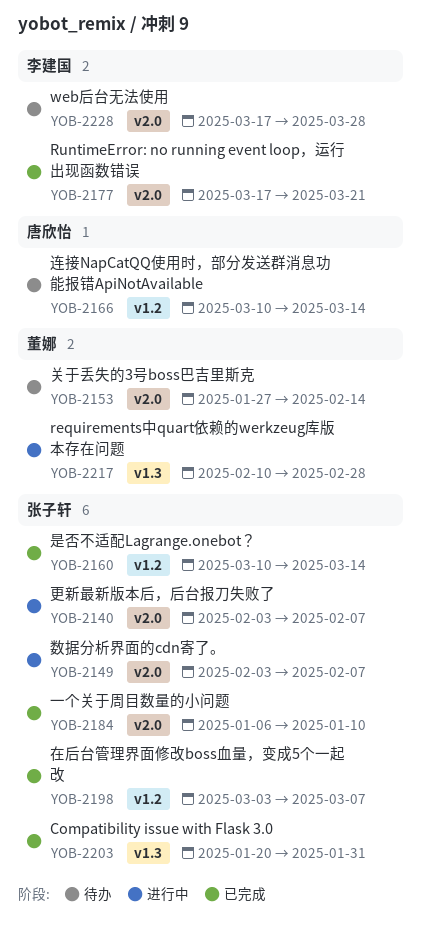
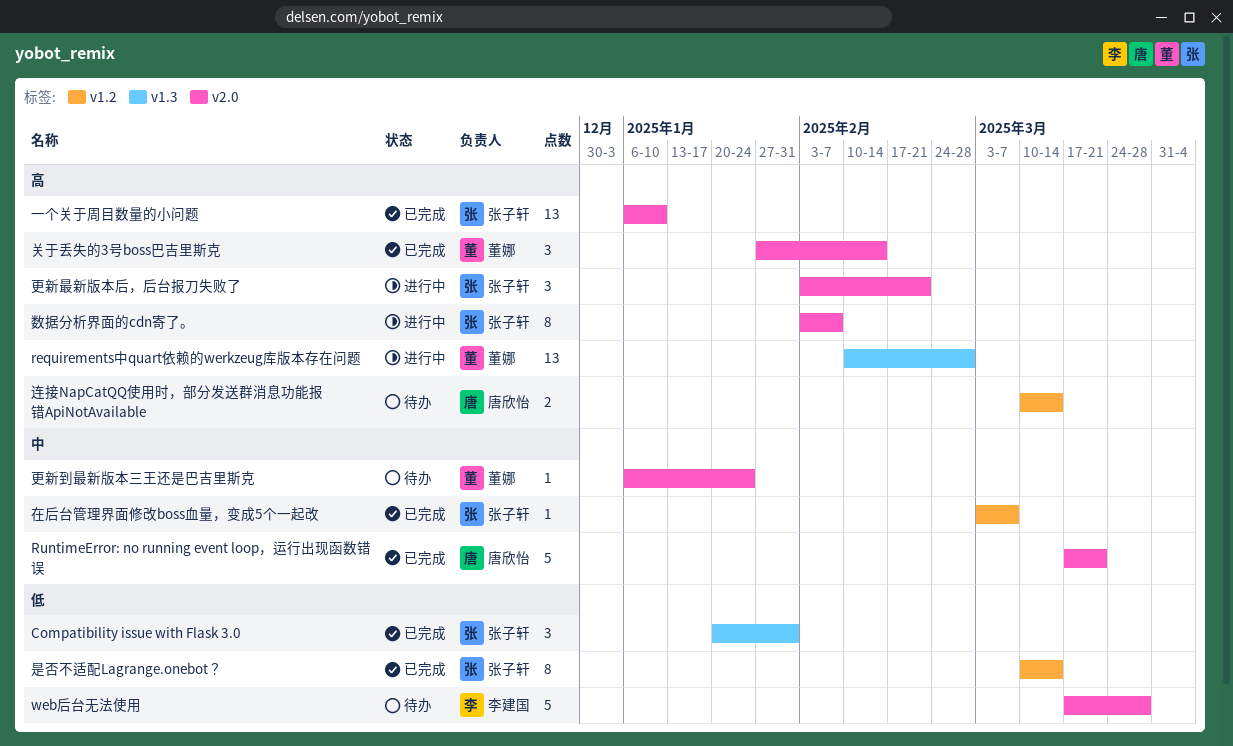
RuntimeError: no running event loop，运行出现函数错误, owner: 李建国 -> 唐欣怡
关于丢失的3号boss巴吉里斯克, status: 待办 -> 已完成
更新到最新版本三王还是巴吉里斯克: none -> present
更新最新版本后，后台报刀失败了, due: Feb 7 -> Feb 21

